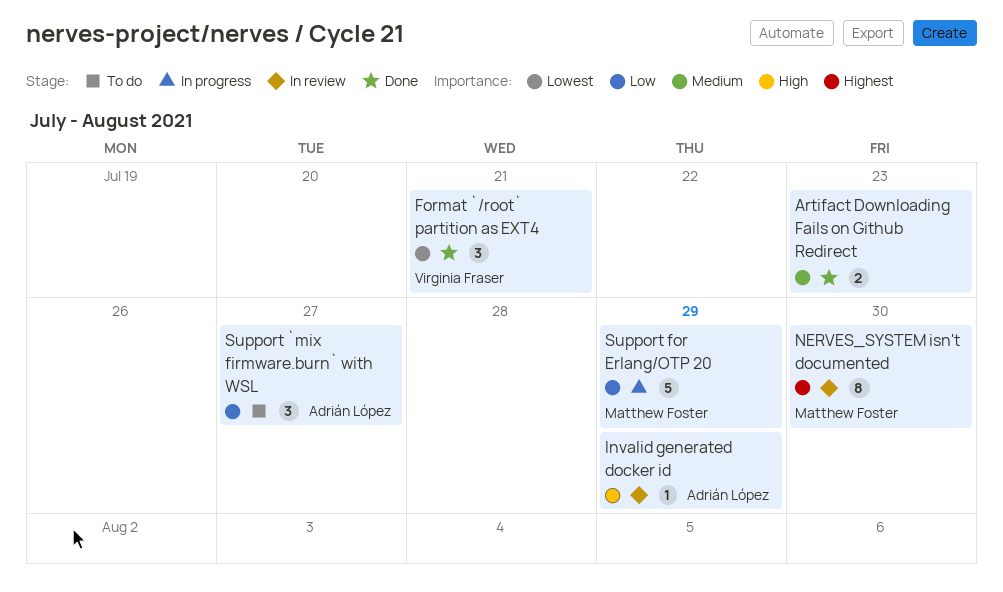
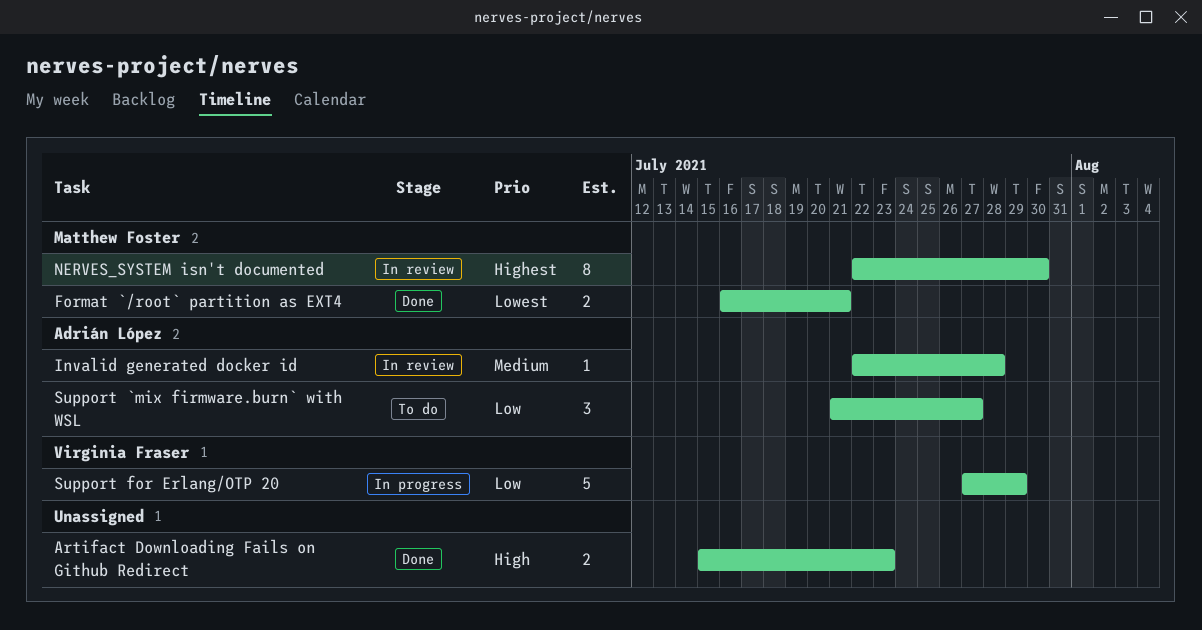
Artifact Downloading Fails on Github Redirect, priority: Medium -> High
Format `/root` partition as EXT4, owner: Virginia Fraser -> Matthew Foster
Format `/root` partition as EXT4, estimate: 3 -> 2
Invalid generated docker id, priority: High -> Medium
Invalid generated docker id, due: Jul 29 -> Jul 28
Support for Erlang/OTP 20, owner: Matthew Foster -> Virginia Fraser

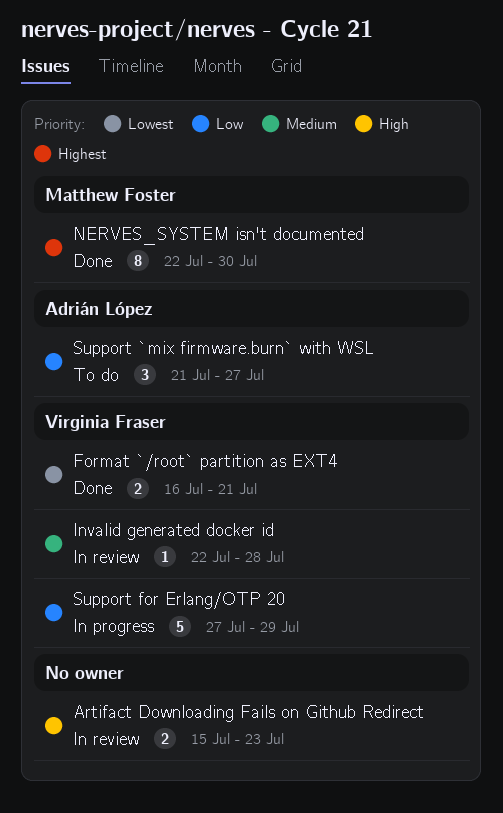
Artifact Downloading Fails on Github Redirect, status: Done -> In review
Format `/root` partition as EXT4, owner: Matthew Foster -> Virginia Fraser
Invalid generated docker id, owner: Adrián López -> Virginia Fraser
NERVES_SYSTEM isn't documented, status: In review -> Done

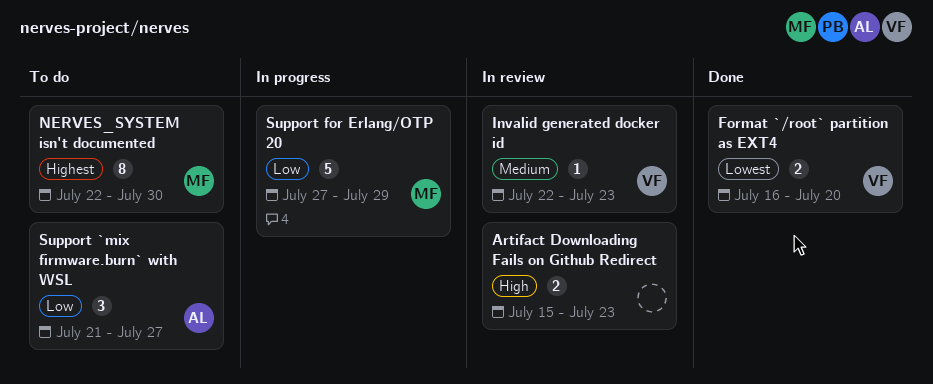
Format `/root` partition as EXT4, due: Jul 21 -> Jul 20
Invalid generated docker id, due: Jul 28 -> Jul 23
NERVES_SYSTEM isn't documented, status: Done -> To do
Support for Erlang/OTP 20, owner: Virginia Fraser -> Matthew Foster

